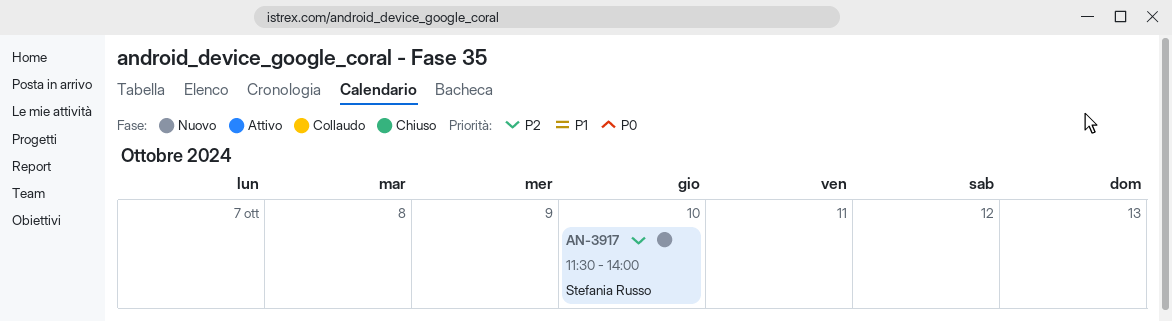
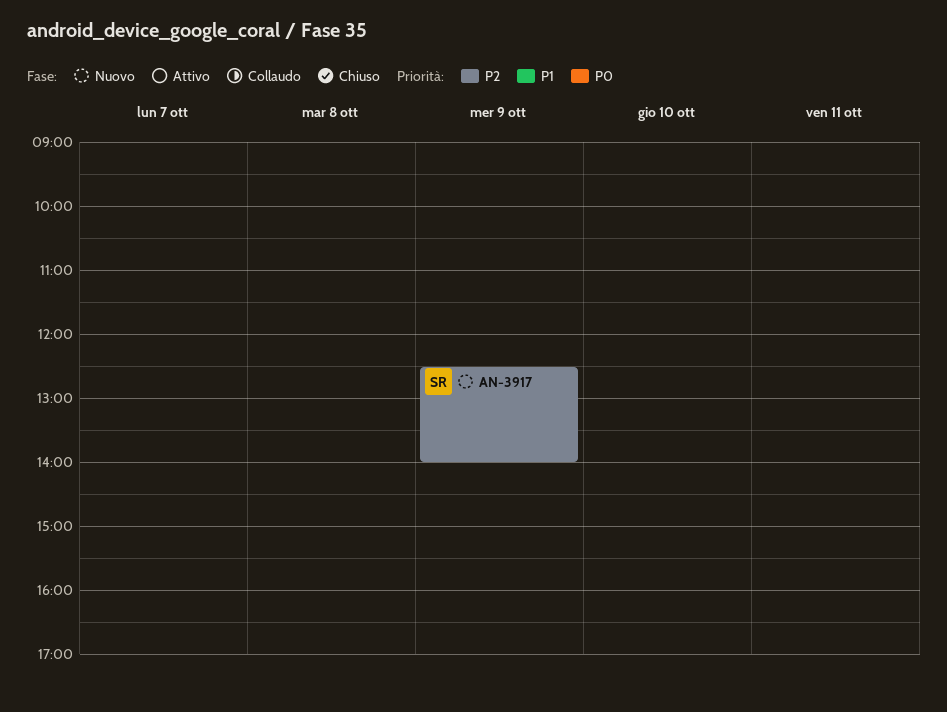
AN-3917, day: Oct 10 -> Oct 9
AN-3917, begins: 11:30 -> 12:30

